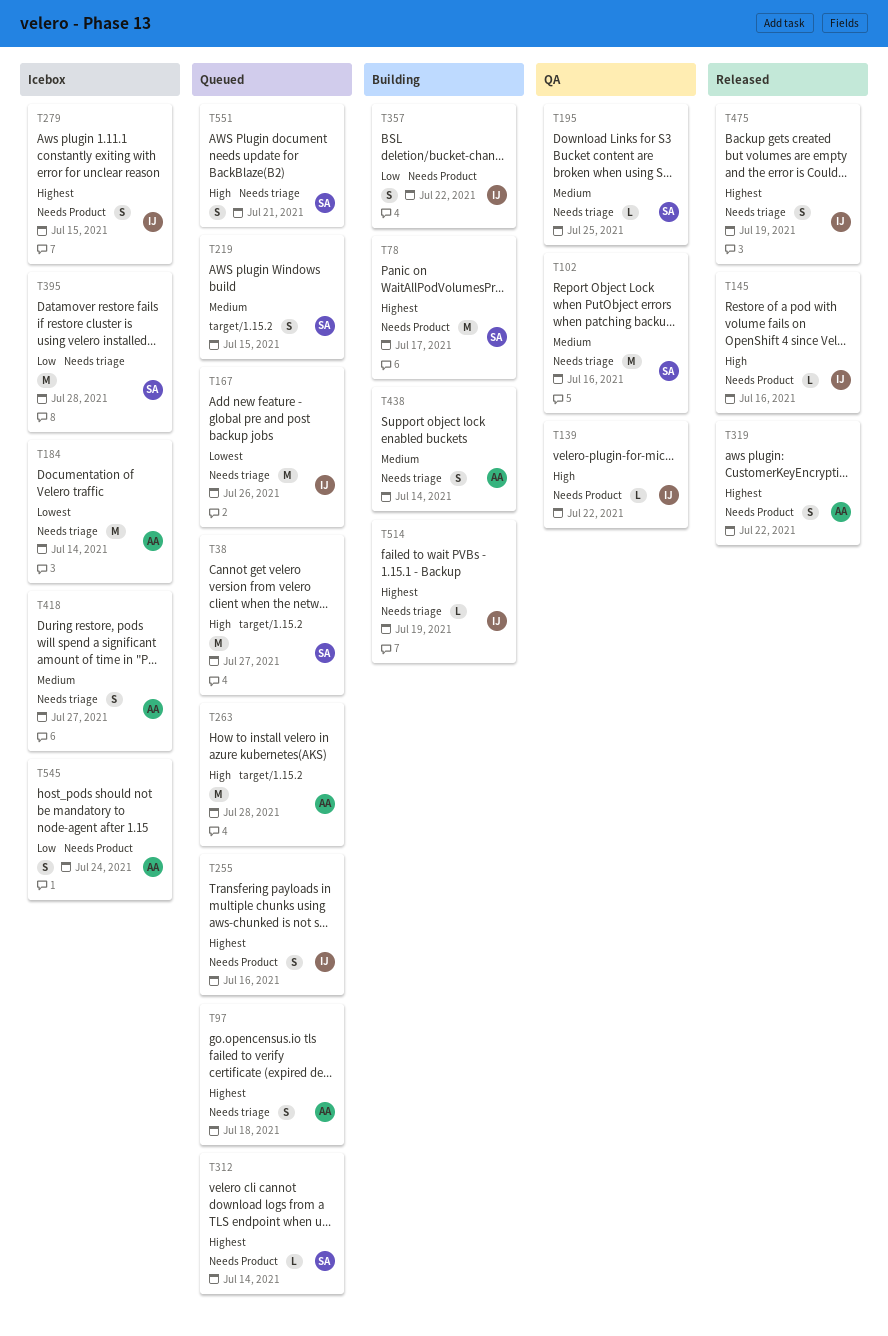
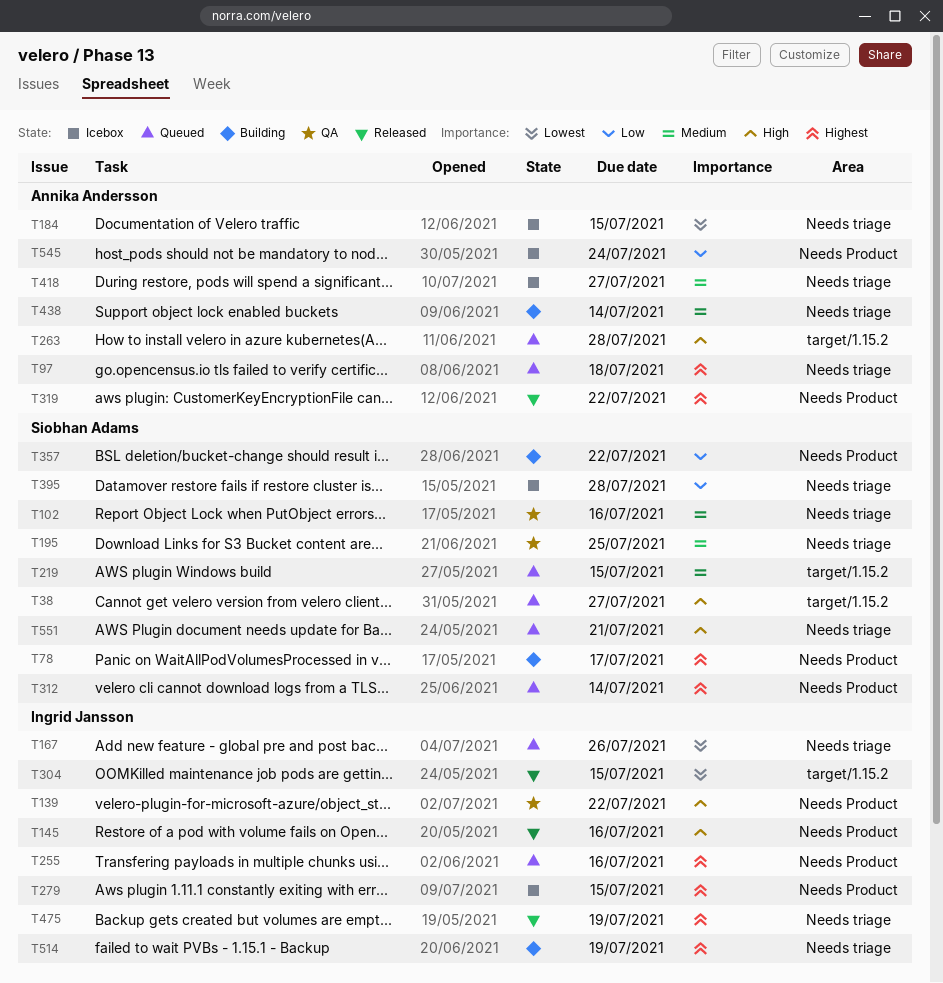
T184, due: Jul 14 -> Jul 15
T304: none -> present
T357, owner: Ingrid Jansson -> Siobhan Adams

